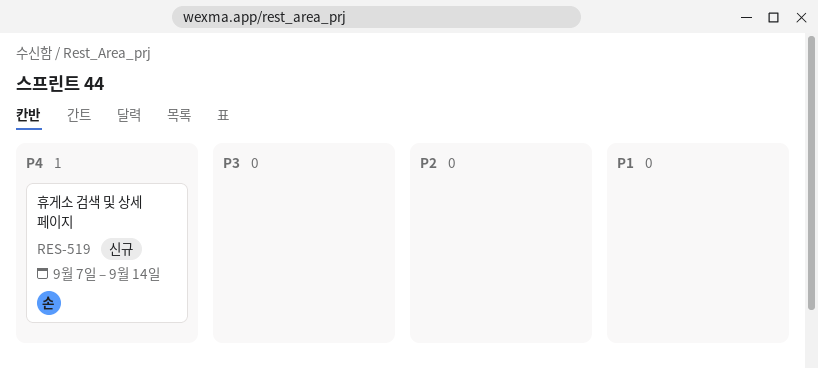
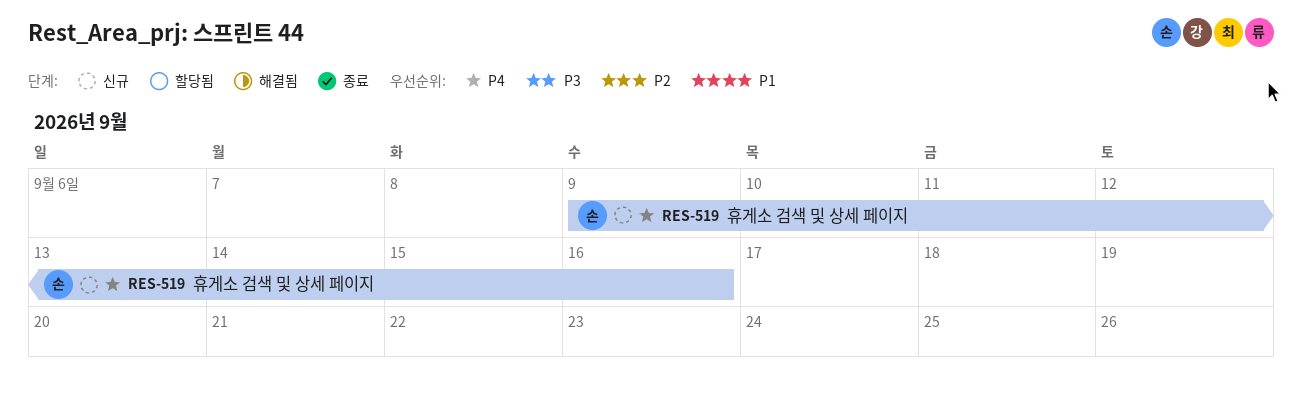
RES-519, start: Sep 7 -> Sep 9
RES-519, due: Sep 14 -> Sep 16

